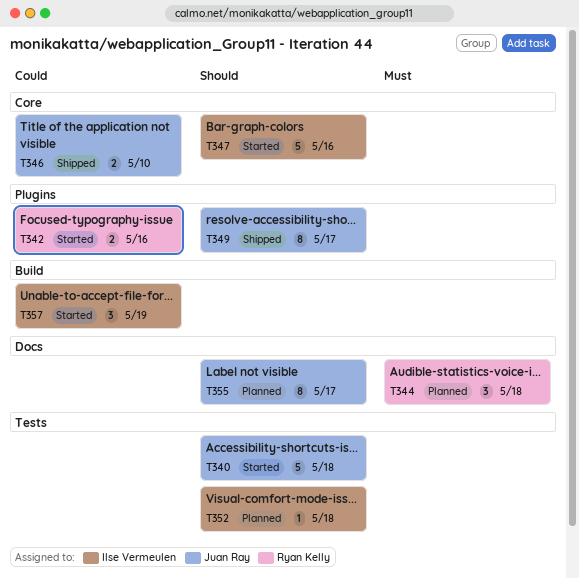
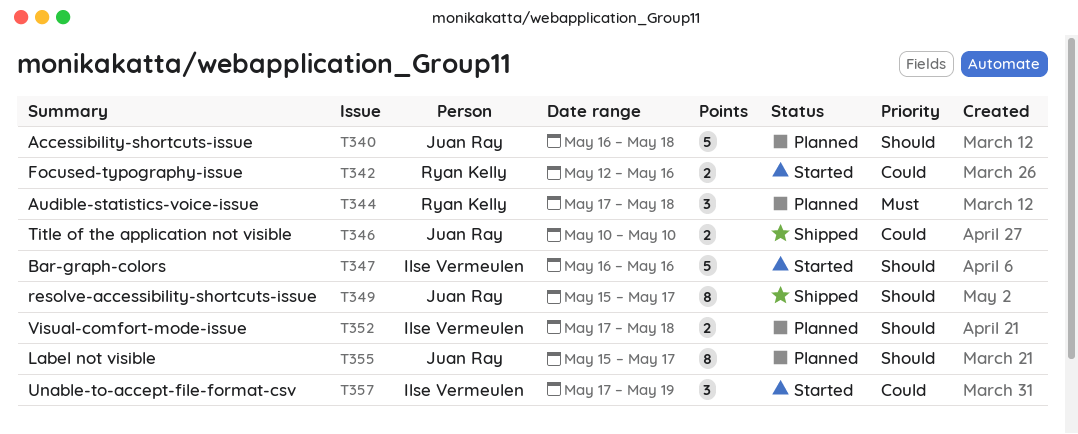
T340, status: Started -> Planned
T352, estimate: 1 -> 2

